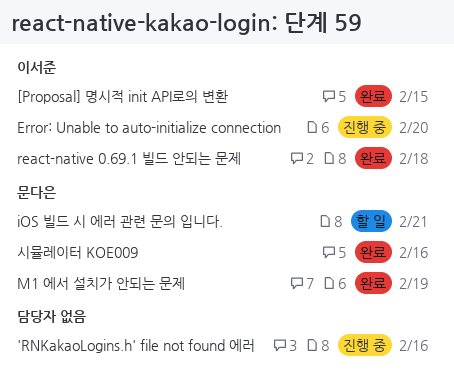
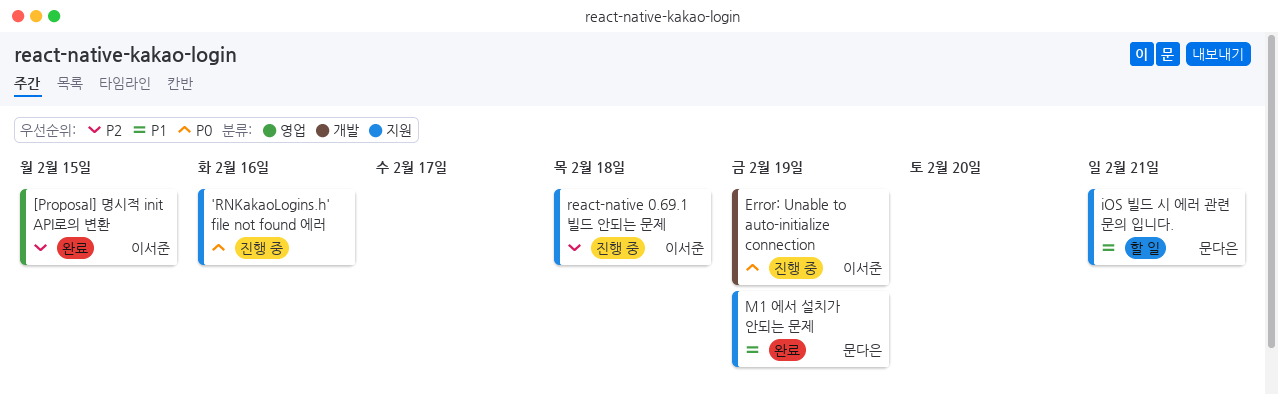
Error: Unable to auto-initialize connection, due: Feb 20 -> Feb 19
react-native 0.69.1 빌드 안되는 문제, status: 완료 -> 진행 중
시뮬레이터 KOE009: present -> none

